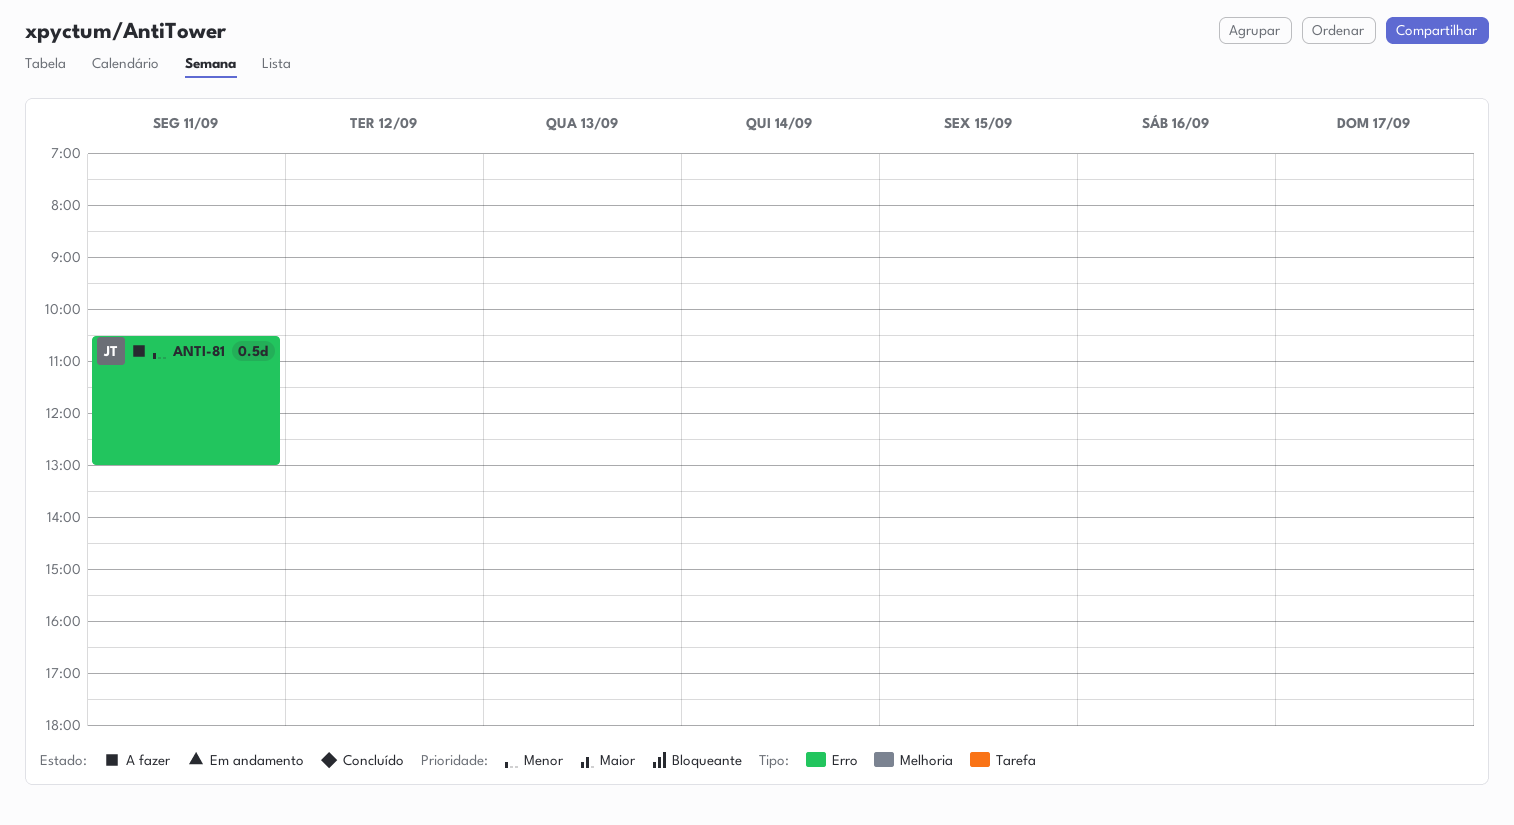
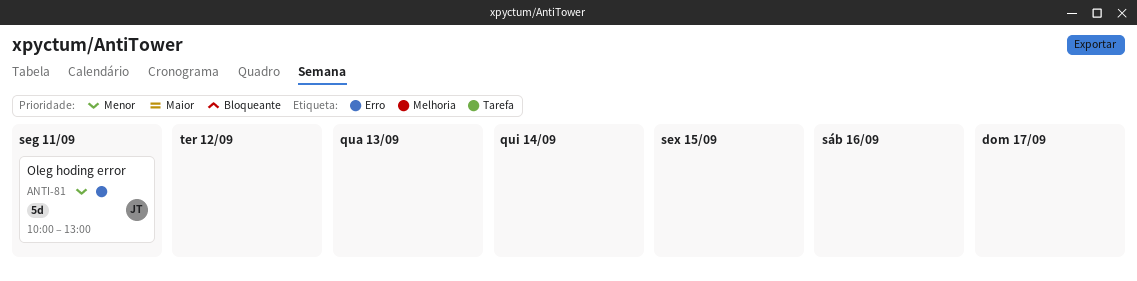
ANTI-81, estimate: 0.5d -> 5d
ANTI-81, begins: 10:30 -> 10:00

